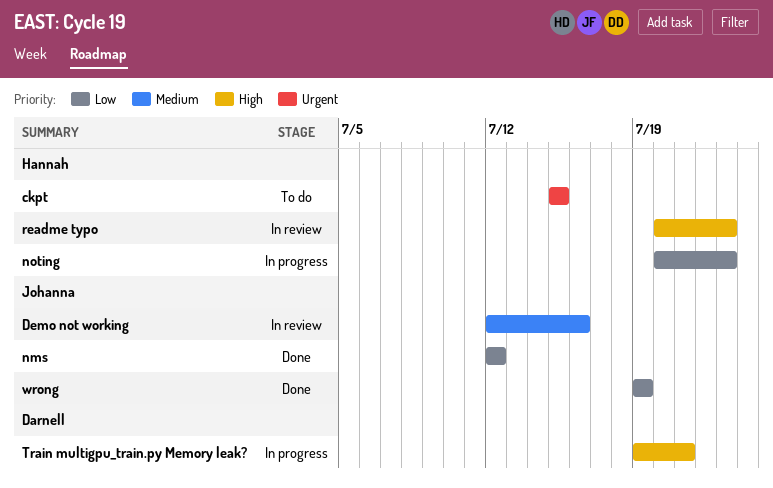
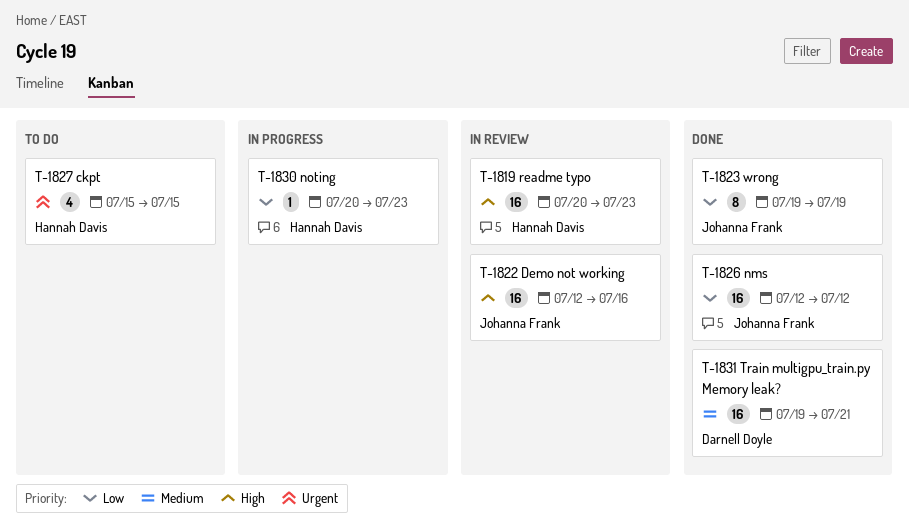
Demo not working, priority: Medium -> High
Train multigpu_train.py Memory leak?, status: In progress -> Done
Train multigpu_train.py Memory leak?, priority: High -> Medium

